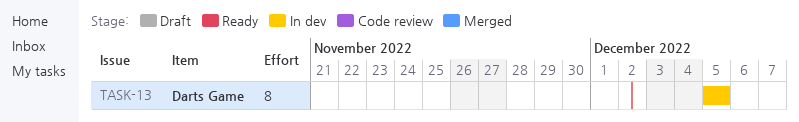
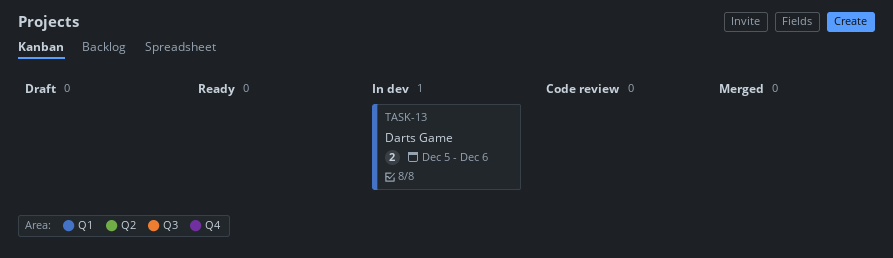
TASK-13, estimate: 8 -> 2
TASK-13, due: Dec 5 -> Dec 6

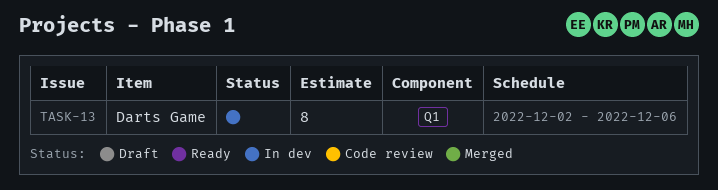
TASK-13, estimate: 2 -> 8
TASK-13, start: Dec 5 -> Dec 2

